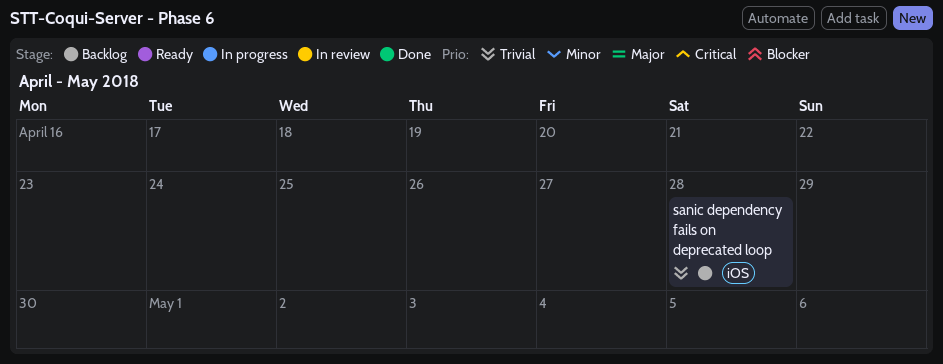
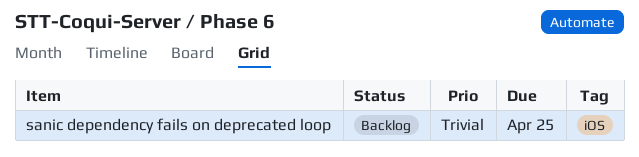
sanic dependency fails on deprecated loop, due: Apr 28 -> Apr 25

